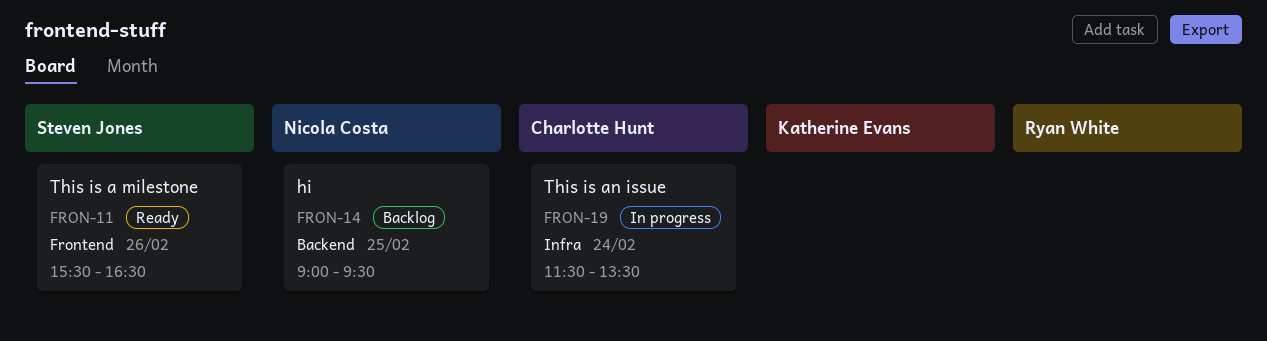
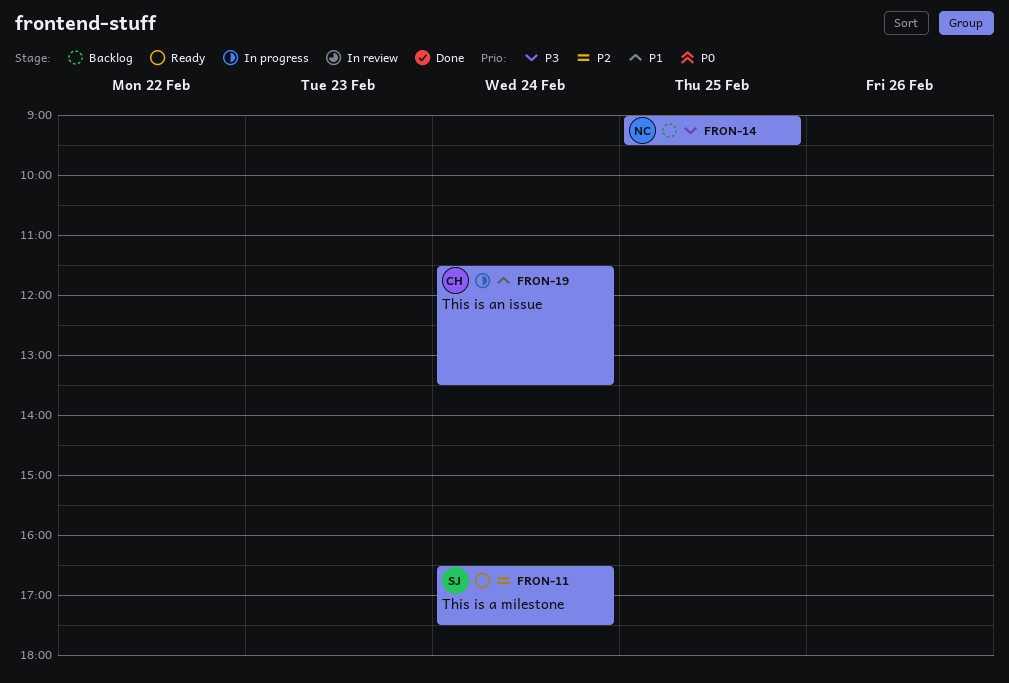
FRON-11, day: Feb 26 -> Feb 24
FRON-11, begins: 15:30 -> 16:30
FRON-11, ends: 16:30 -> 17:30

